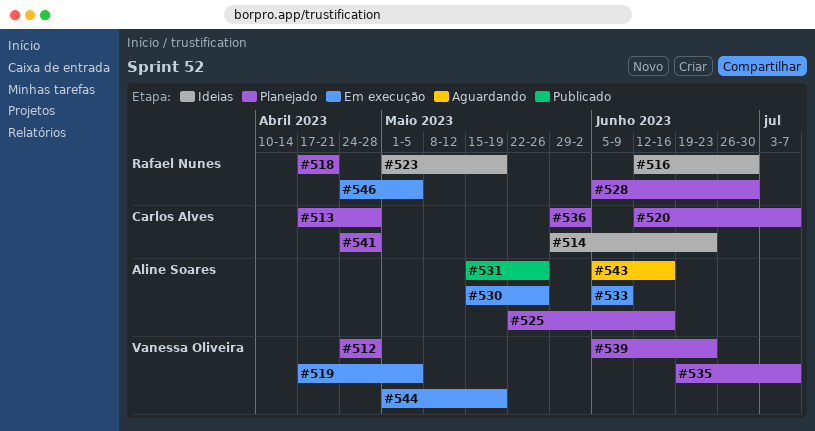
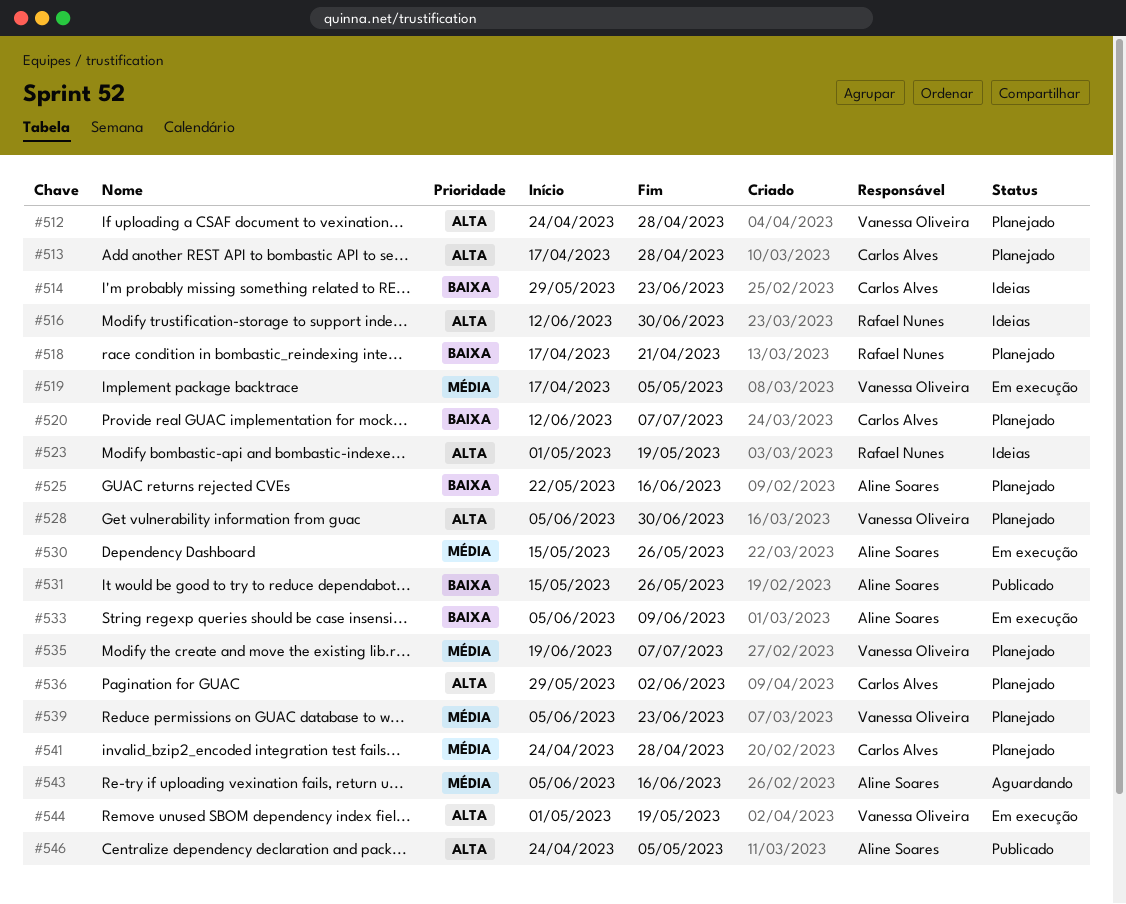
#528, owner: Rafael Nunes -> Vanessa Oliveira
#546, status: Em execução -> Publicado
#546, owner: Rafael Nunes -> Aline Soares

